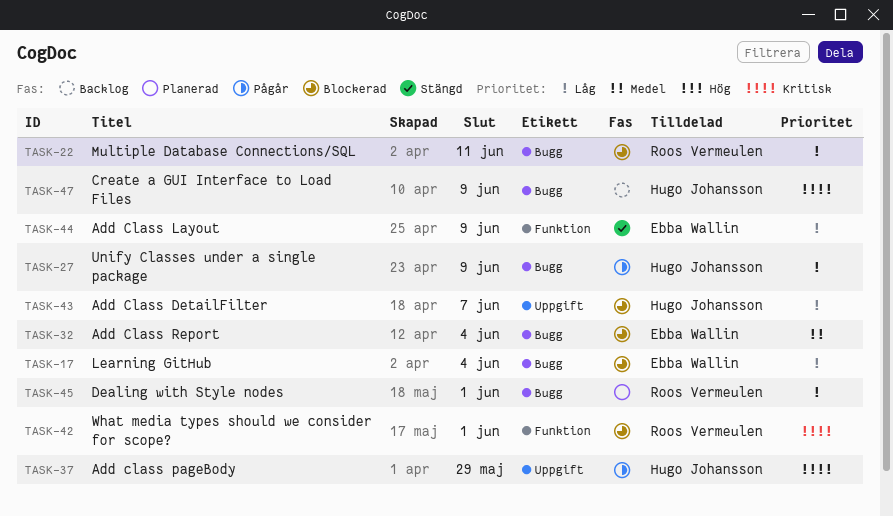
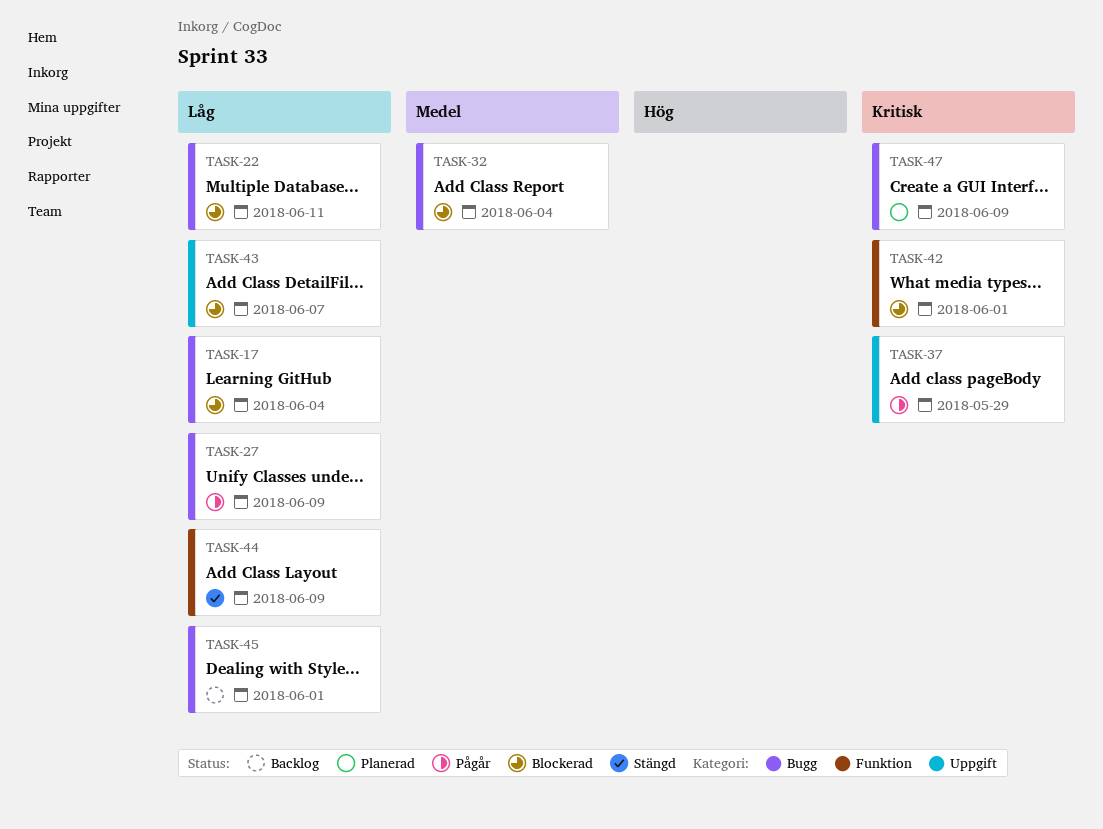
TASK-45, status: Planerad -> Backlog
TASK-47, status: Backlog -> Planerad

